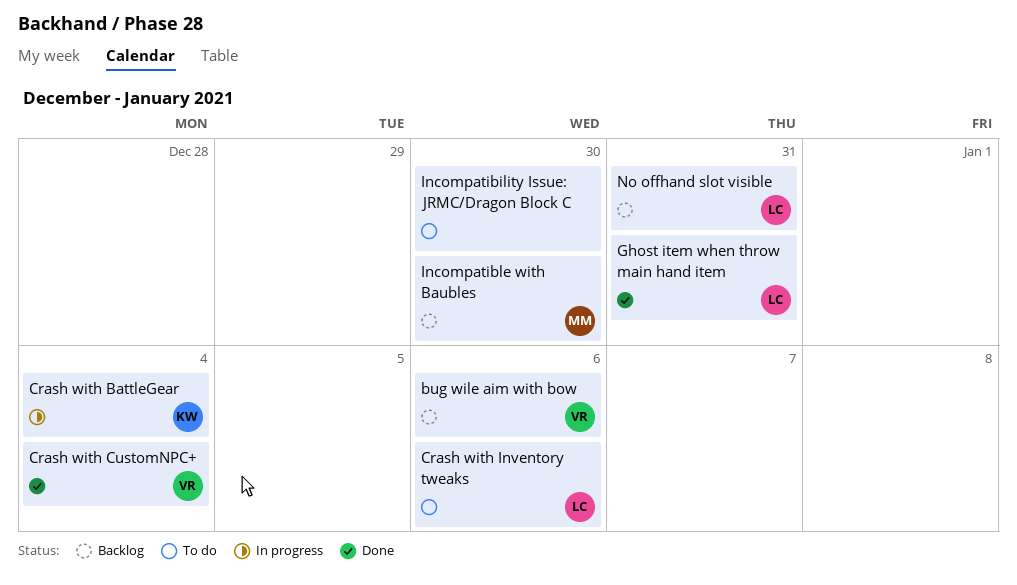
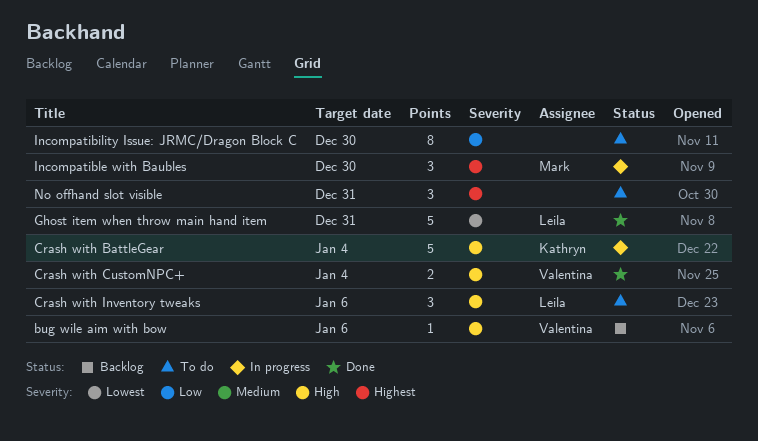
Incompatible with Baubles, status: Backlog -> In progress
No offhand slot visible, status: Backlog -> To do
No offhand slot visible, owner: Leila -> none

